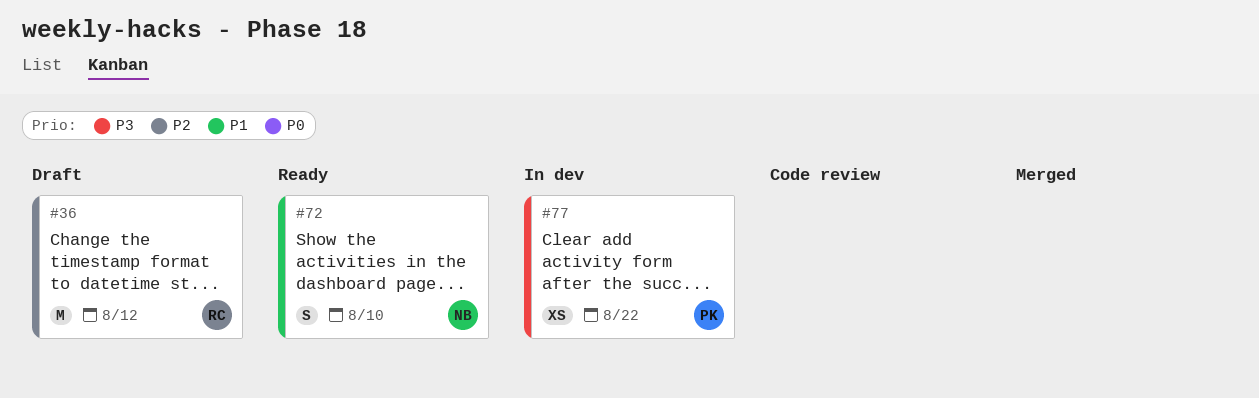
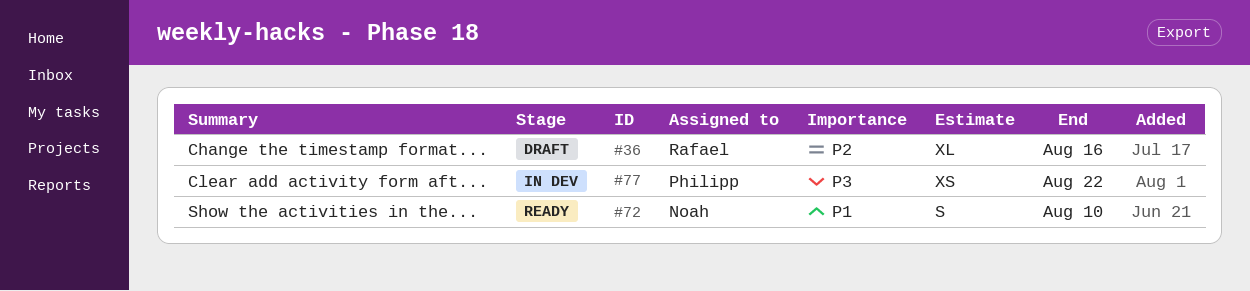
#36, estimate: M -> XL
#36, due: Aug 12 -> Aug 16

